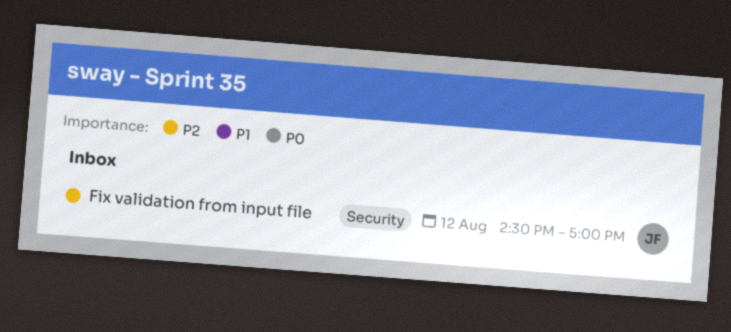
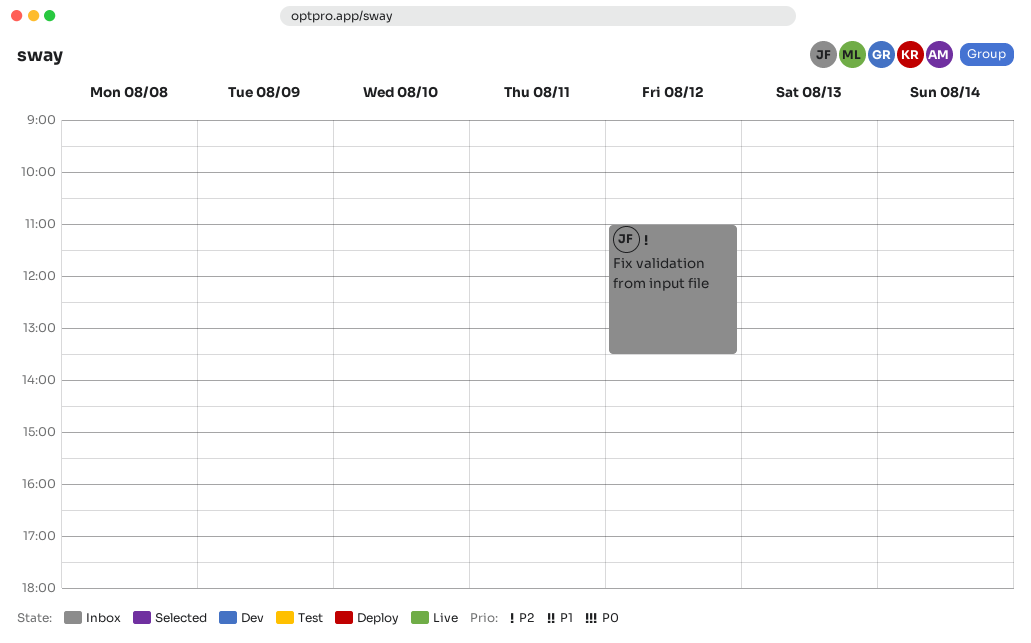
Fix validation from input file, begins: 14:30 -> 11:00
Fix validation from input file, ends: 17:00 -> 13:30

